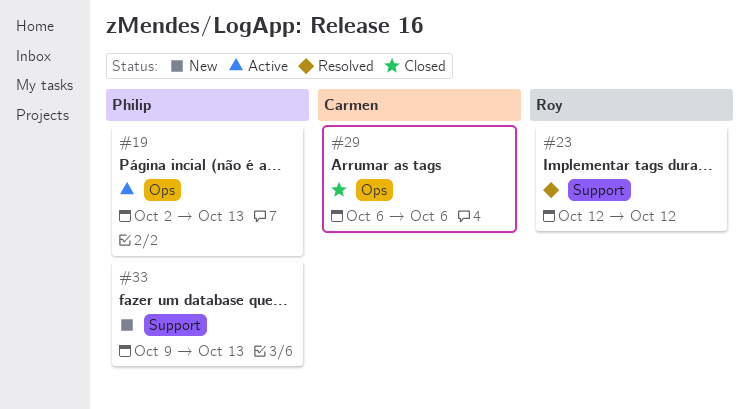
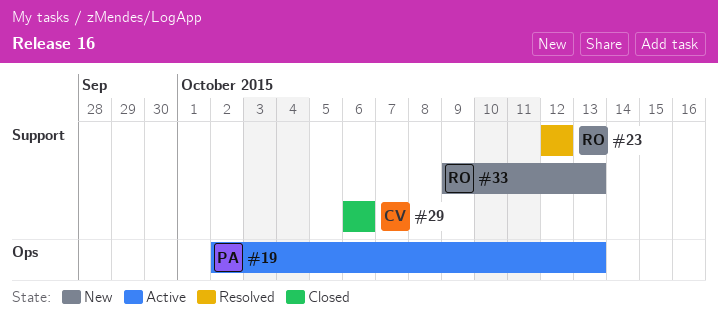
#29, label: Ops -> Support
#33, owner: Philip -> Roy

